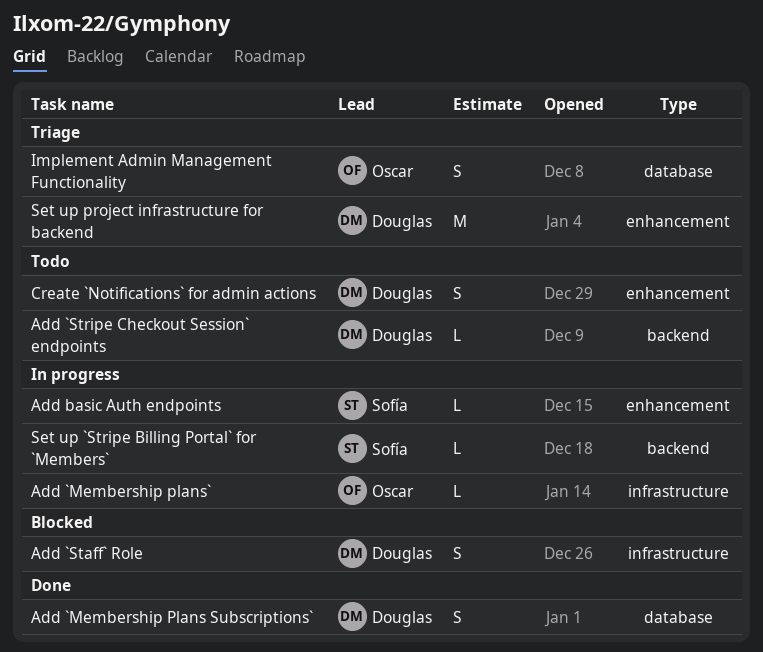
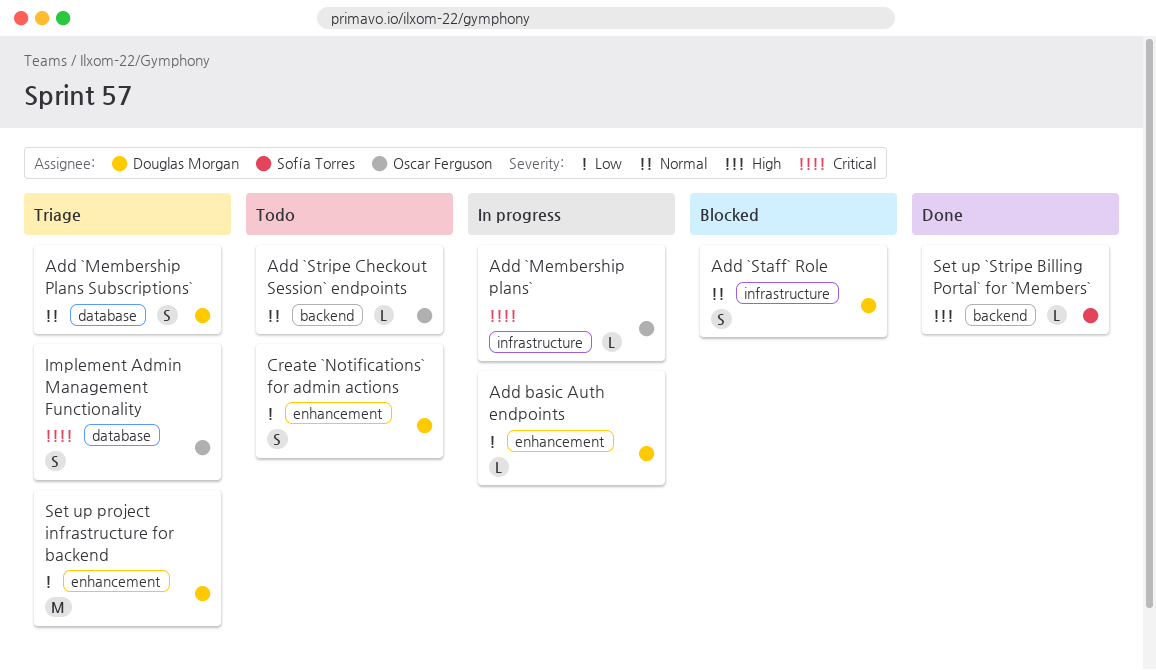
Add `Membership Plans Subscriptions`, status: Done -> Triage
Add `Stripe Checkout Session` endpoints, owner: Douglas Morgan -> Oscar Ferguson
Add basic Auth endpoints, owner: Sofía Torres -> Douglas Morgan
Set up `Stripe Billing Portal` for `Members`, status: In progress -> Done

